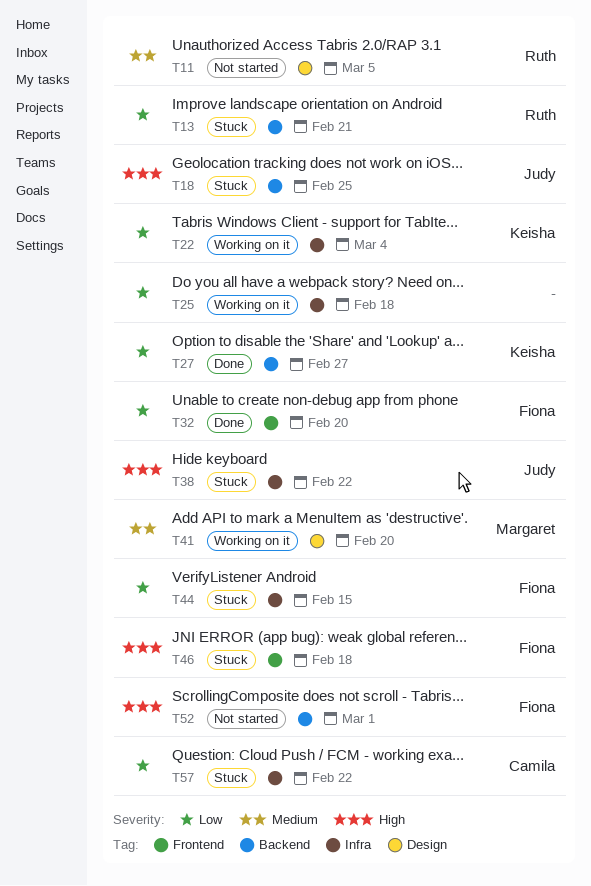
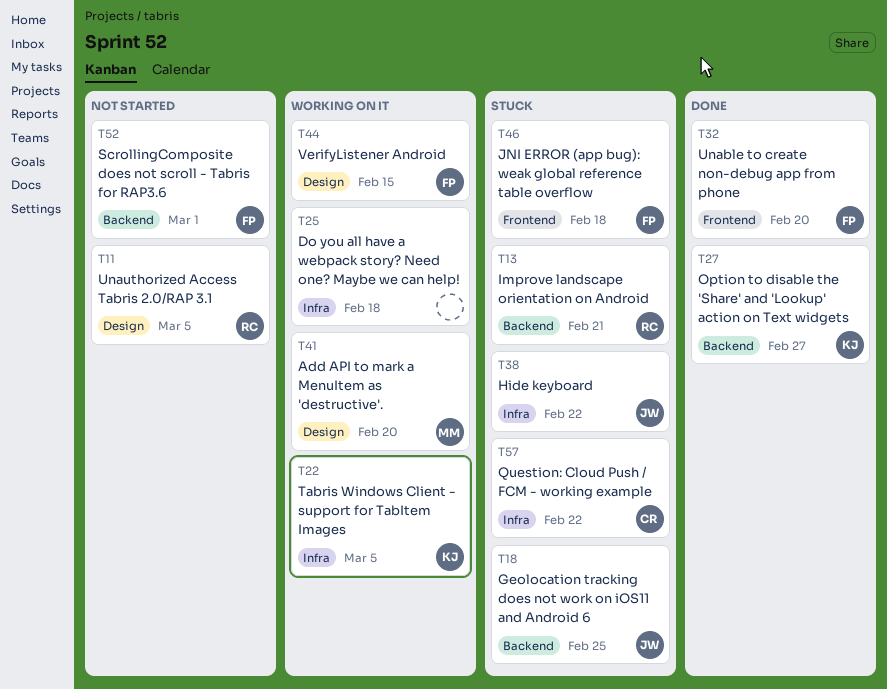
T22, due: Mar 4 -> Mar 5
T44, status: Stuck -> Working on it
T44, label: Infra -> Design

